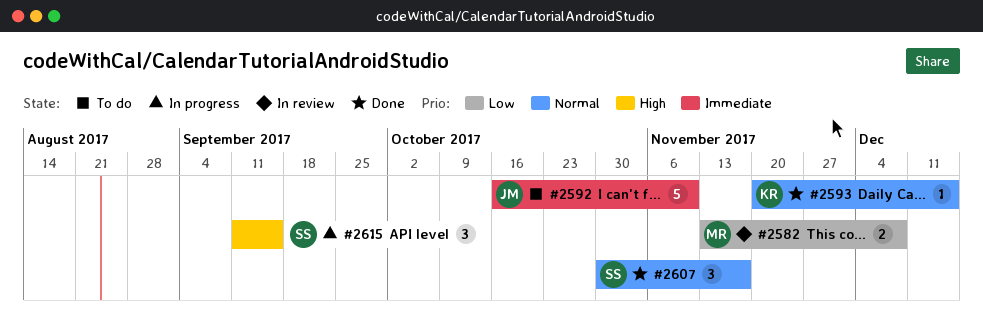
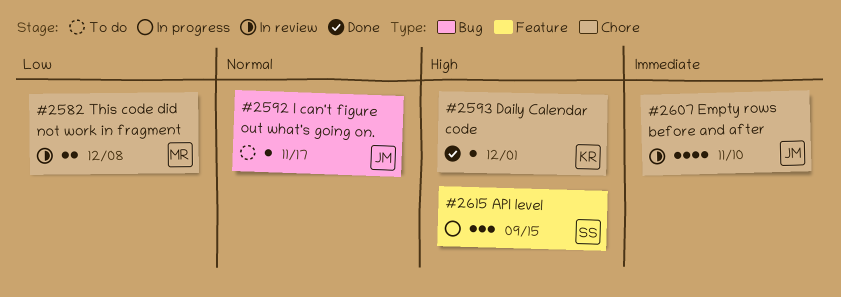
#2592, priority: Immediate -> Normal
#2592, estimate: 5 -> 1
#2592, due: Nov 10 -> Nov 17
#2593, priority: Normal -> High
#2593, due: Dec 15 -> Dec 1
#2607, status: Done -> In review
#2607, owner: SS -> JM
#2607, priority: Normal -> Immediate
#2607, estimate: 3 -> 4
#2607, due: Nov 17 -> Nov 10

